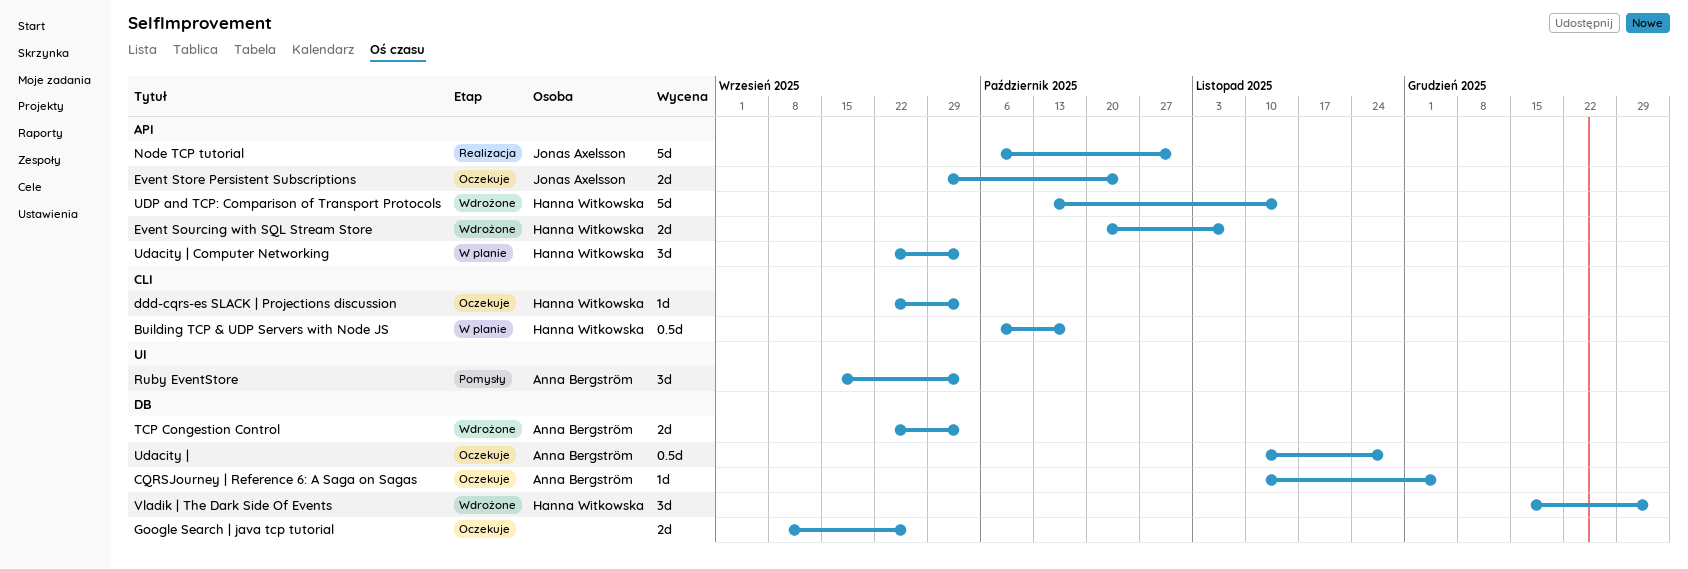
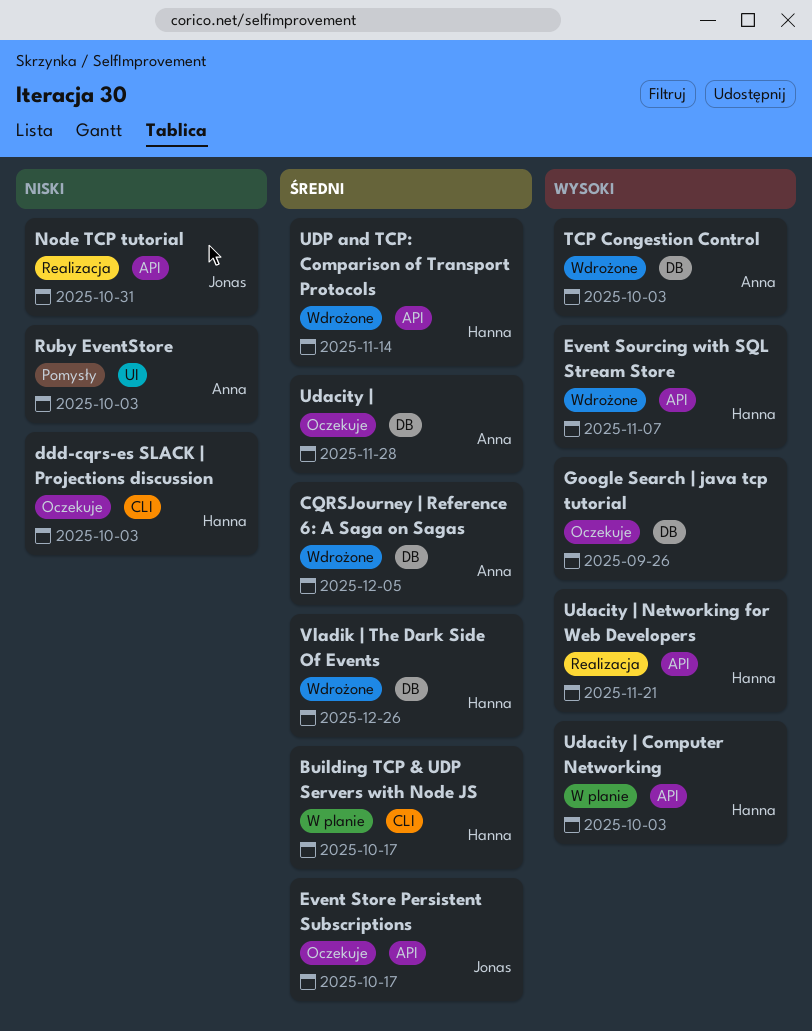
CQRSJourney | Reference 6: A Saga on Sagas, status: Oczekuje -> Wdrożone
Event Store Persistent Subscriptions, due: Oct 24 -> Oct 17
Udacity | Networking for Web Developers: none -> present
Vladik | The Dark Side Of Events, due: Jan 2 -> Dec 26

